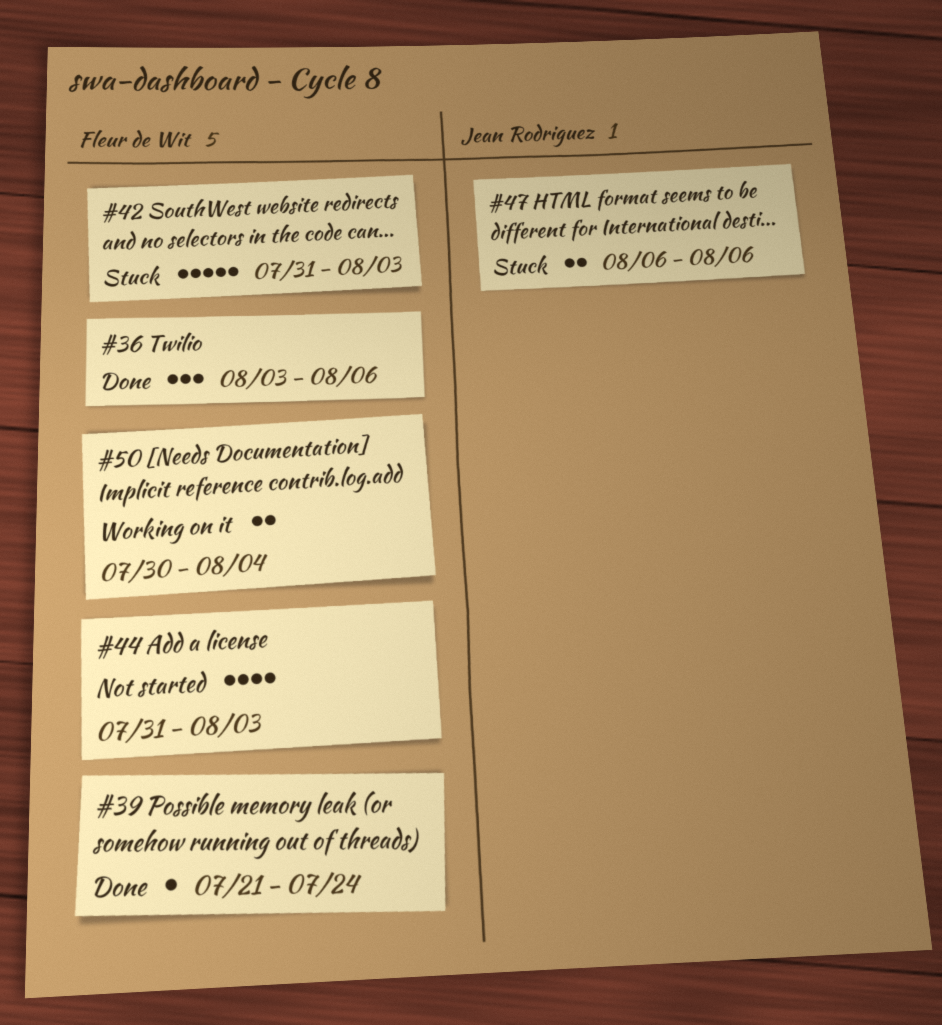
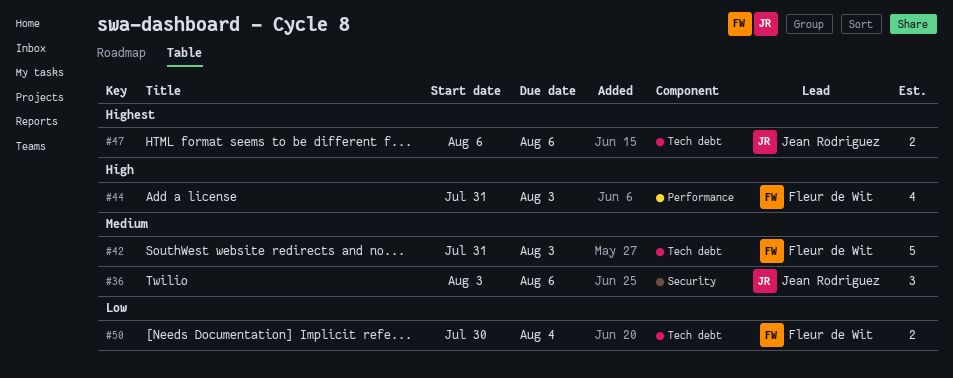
#36, owner: Fleur de Wit -> Jean Rodriguez
#39: present -> none

